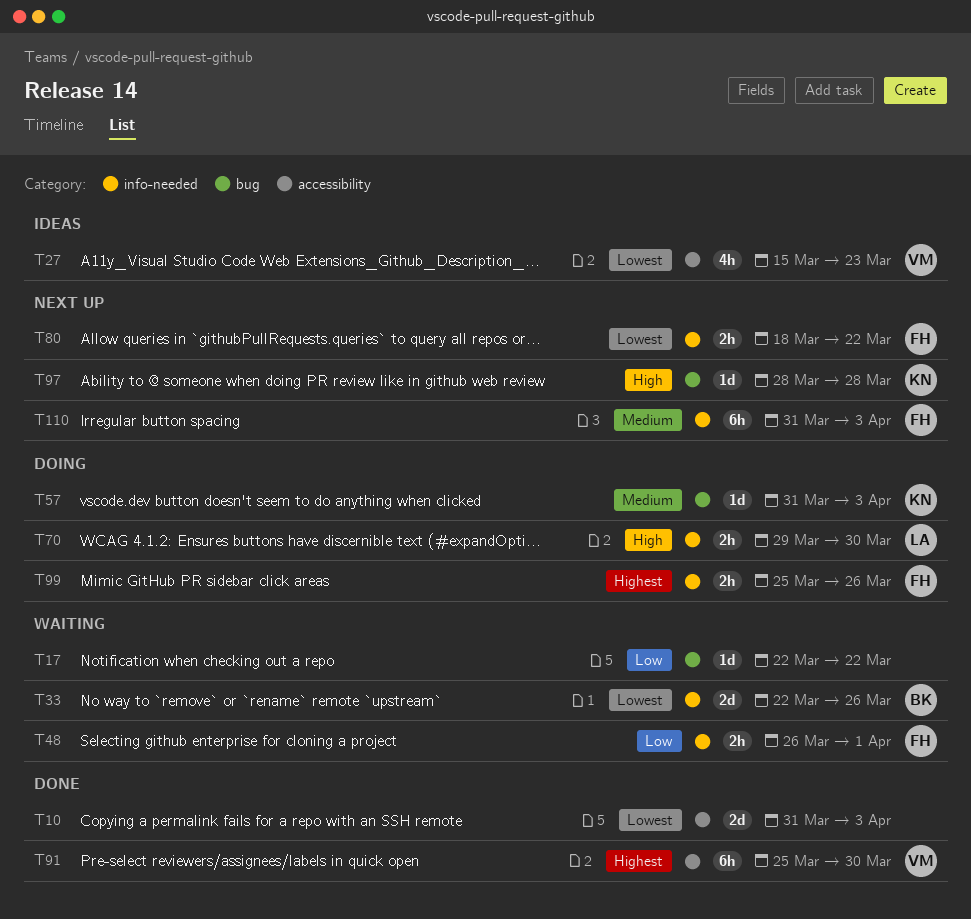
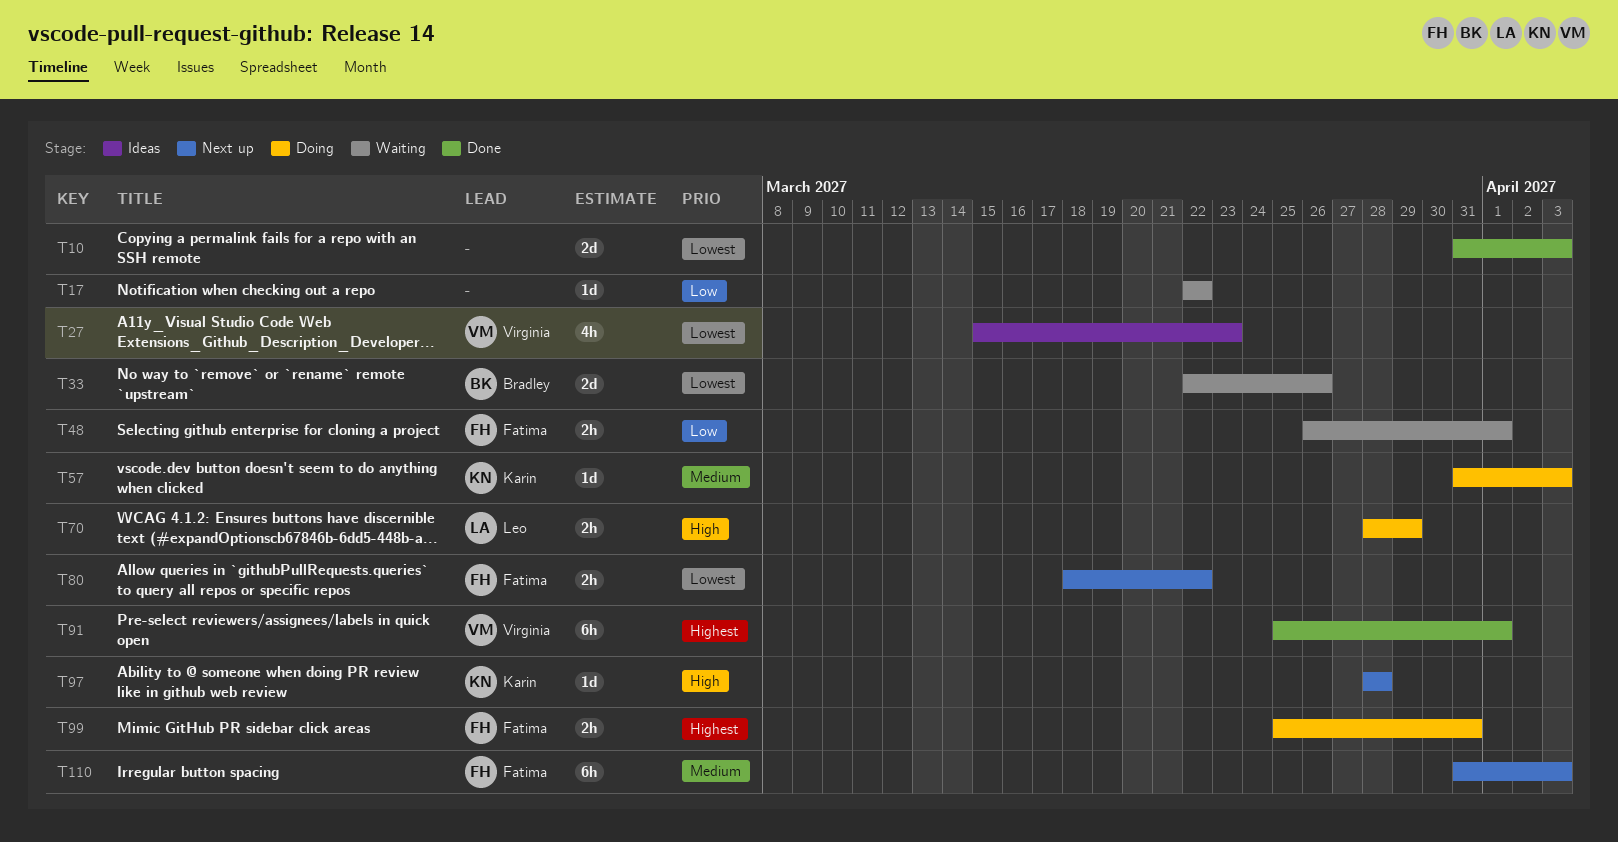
T70, start: Mar 29 -> Mar 28
T70, due: Mar 30 -> Mar 29
T91, due: Mar 30 -> Apr 1
T99, due: Mar 26 -> Mar 31

